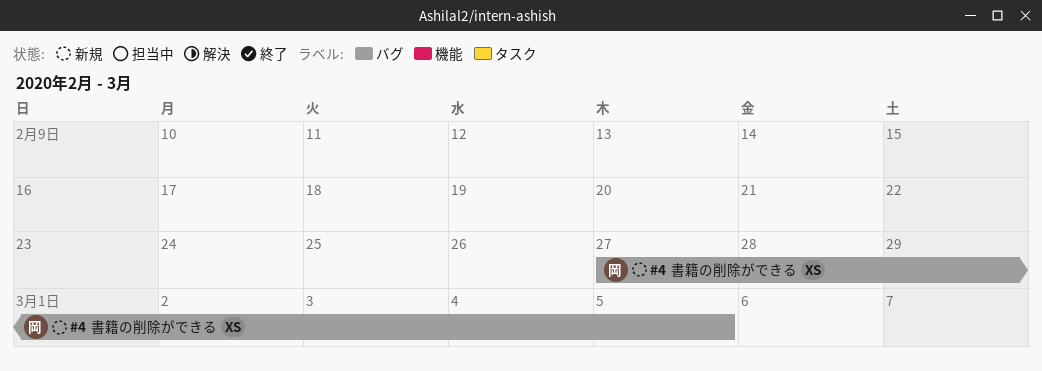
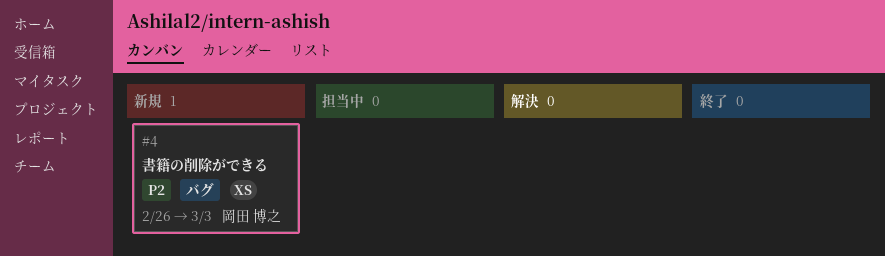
#4, start: Feb 27 -> Feb 26
#4, due: Mar 5 -> Mar 3

